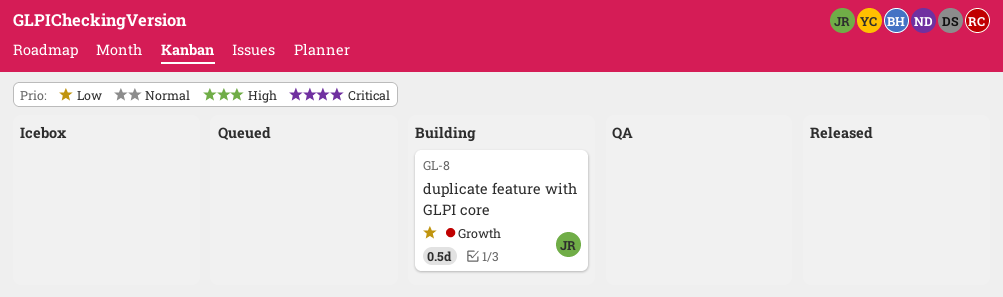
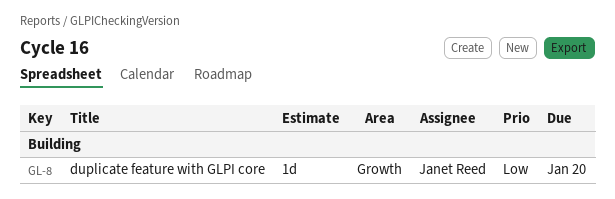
GL-8, estimate: 0.5d -> 1d

